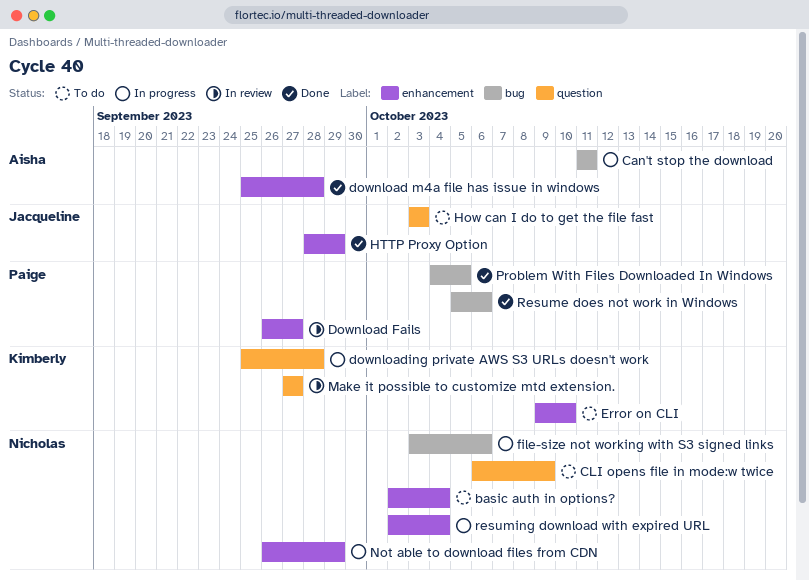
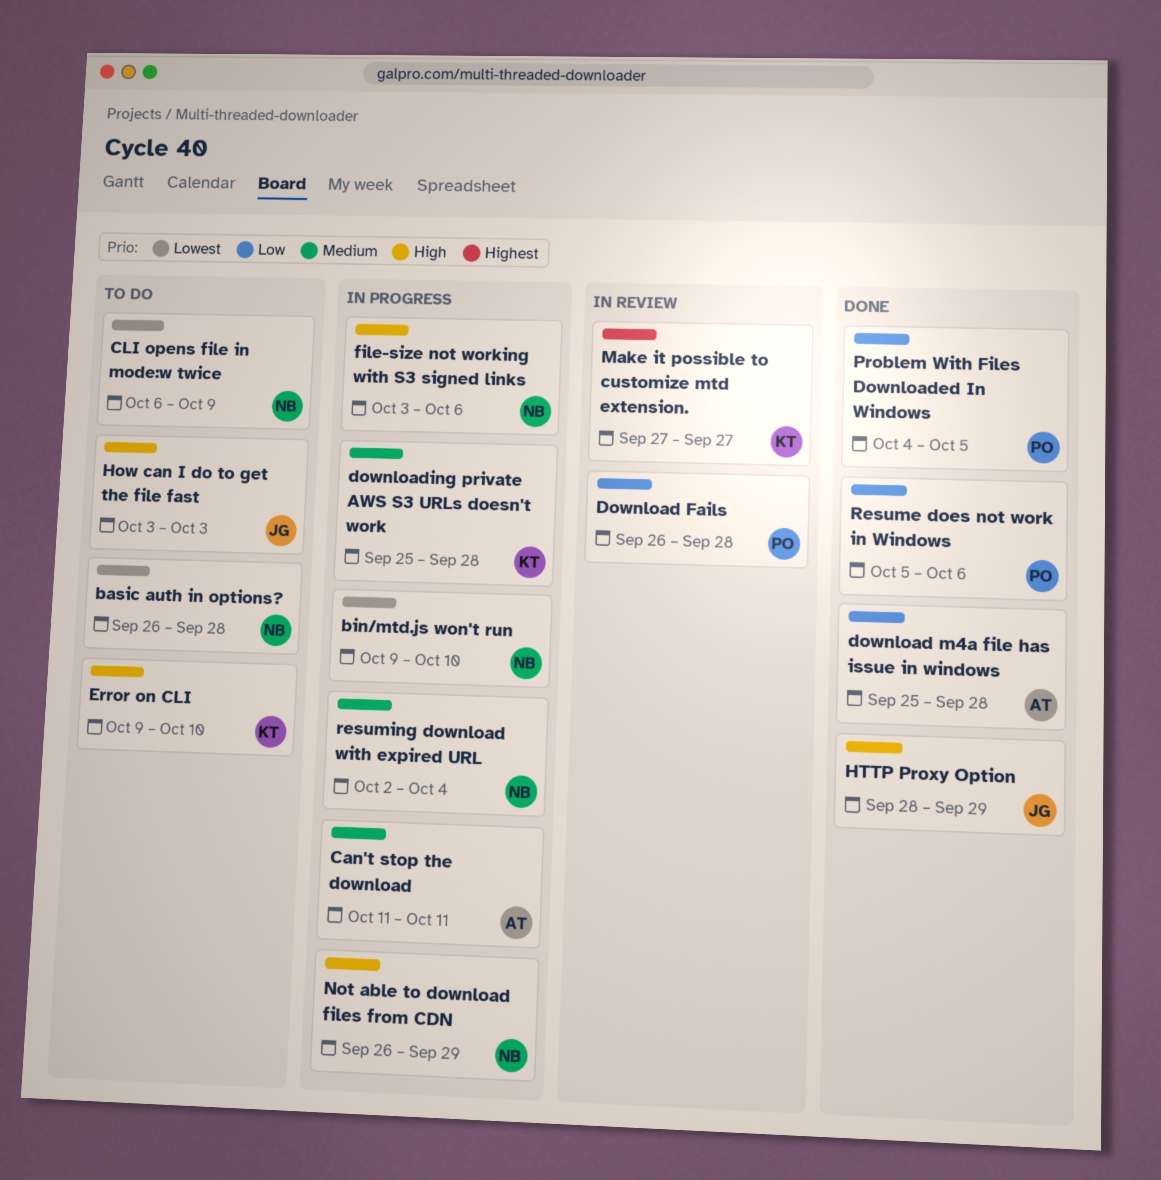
basic auth in options?, start: Oct 2 -> Sep 26
basic auth in options?, due: Oct 4 -> Sep 28
bin/mtd.js won't run: none -> present
Download Fails, due: Sep 27 -> Sep 28

